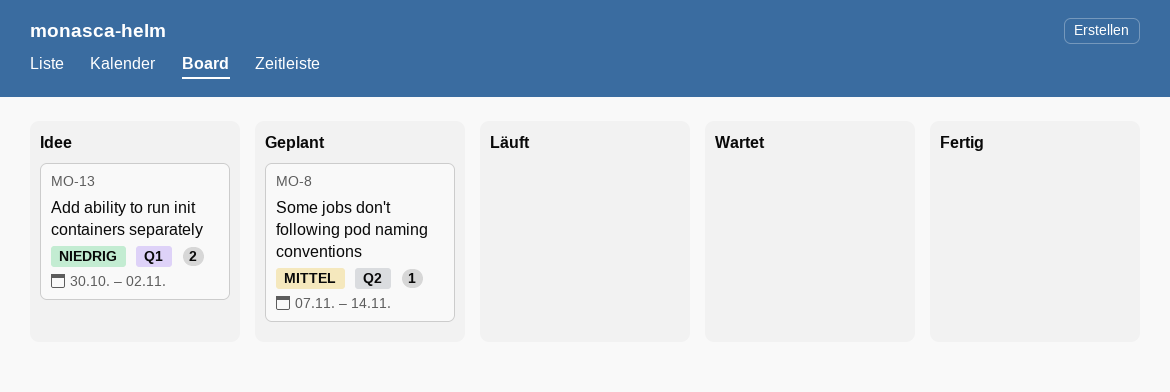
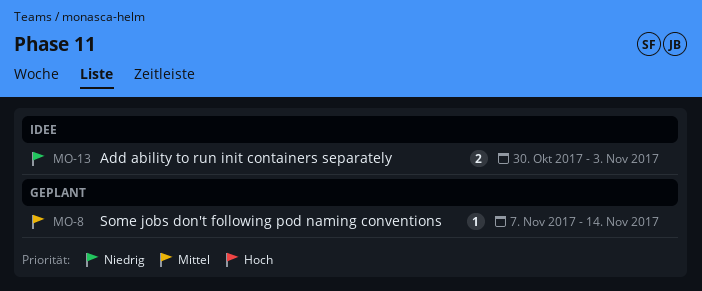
MO-13, due: Nov 2 -> Nov 3

